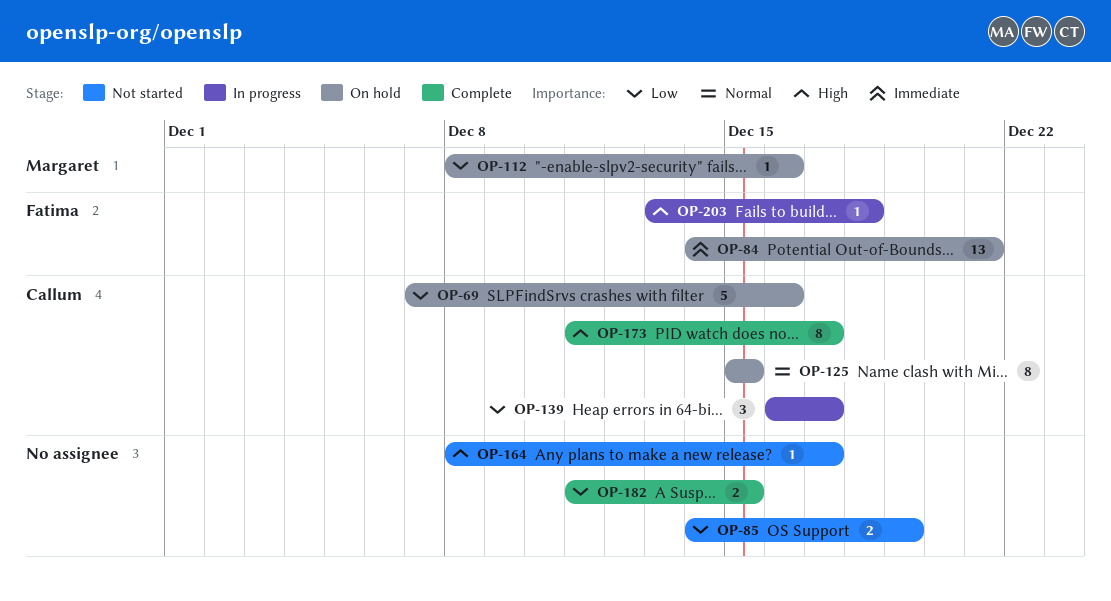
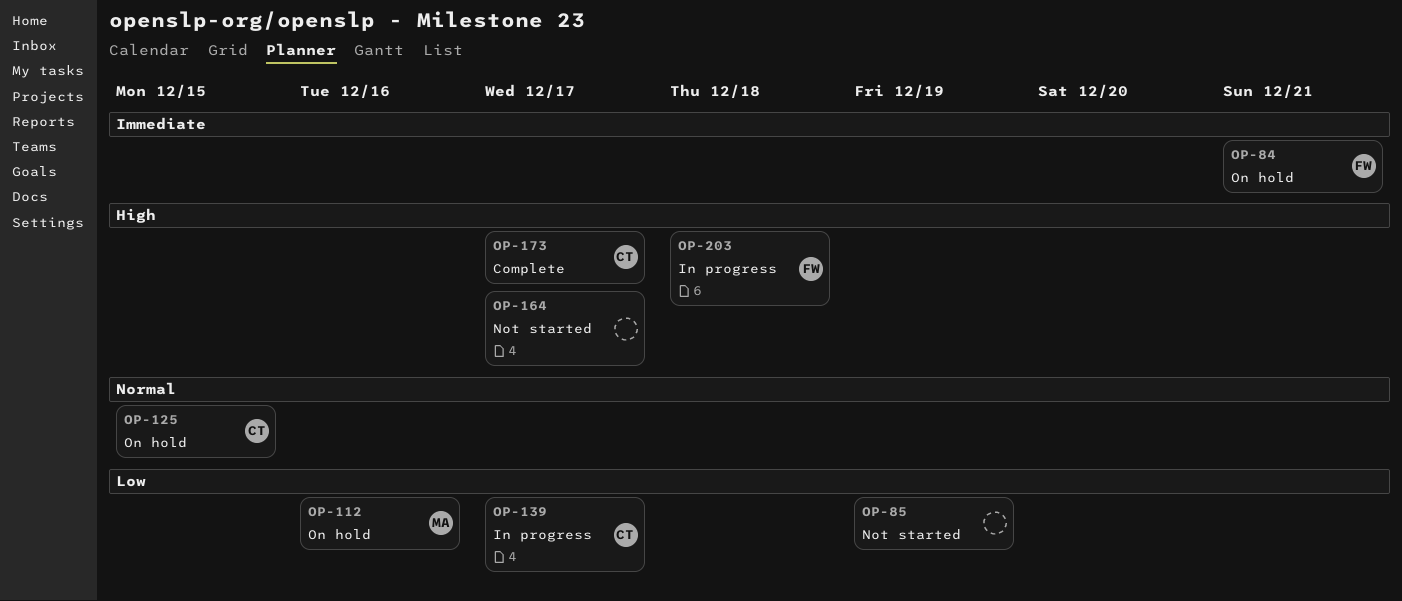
OP-69: present -> none
OP-182: present -> none

